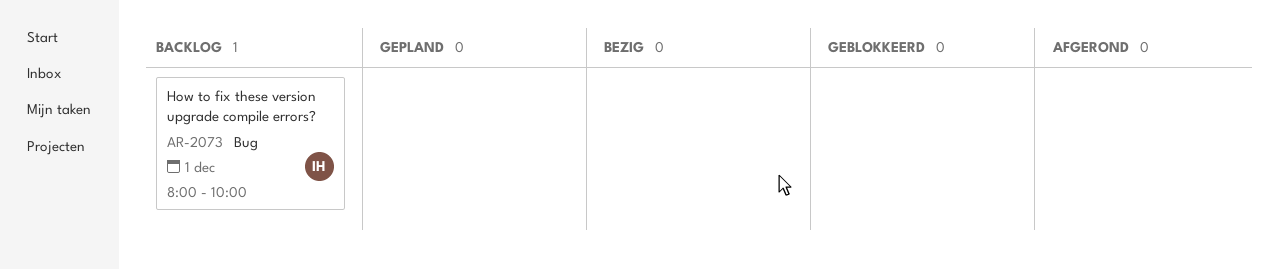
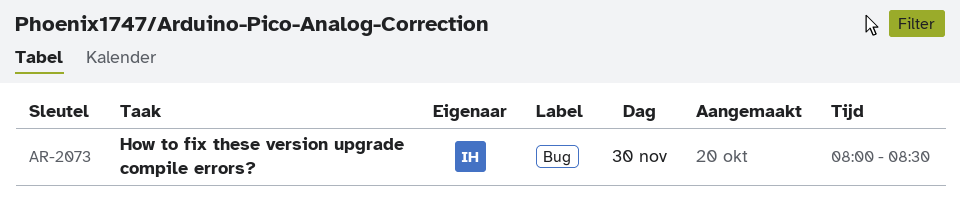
AR-2073, day: Dec 1 -> Nov 30
AR-2073, ends: 10:00 -> 08:30

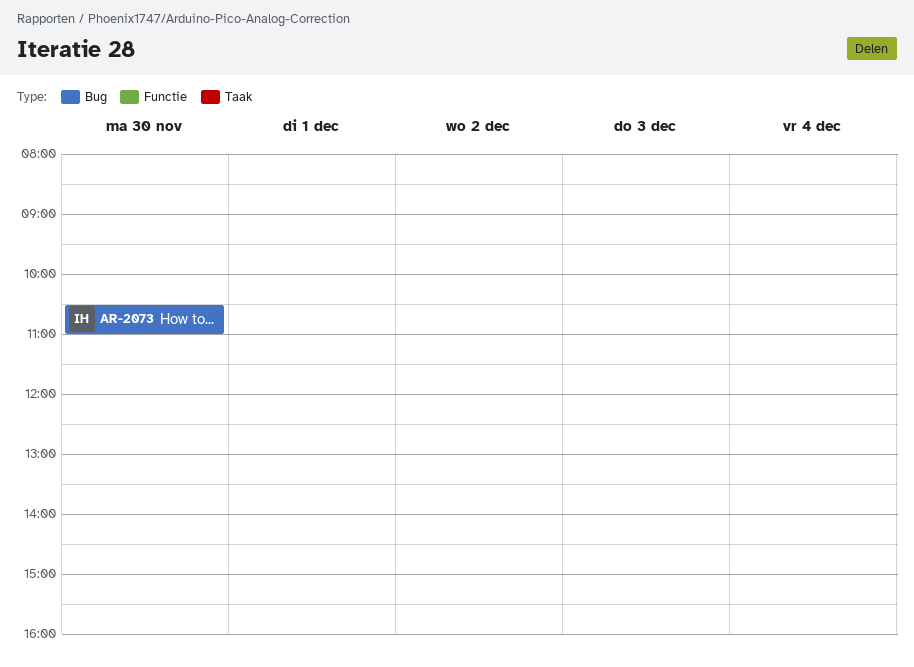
AR-2073, begins: 08:00 -> 10:30
AR-2073, ends: 08:30 -> 11:00

